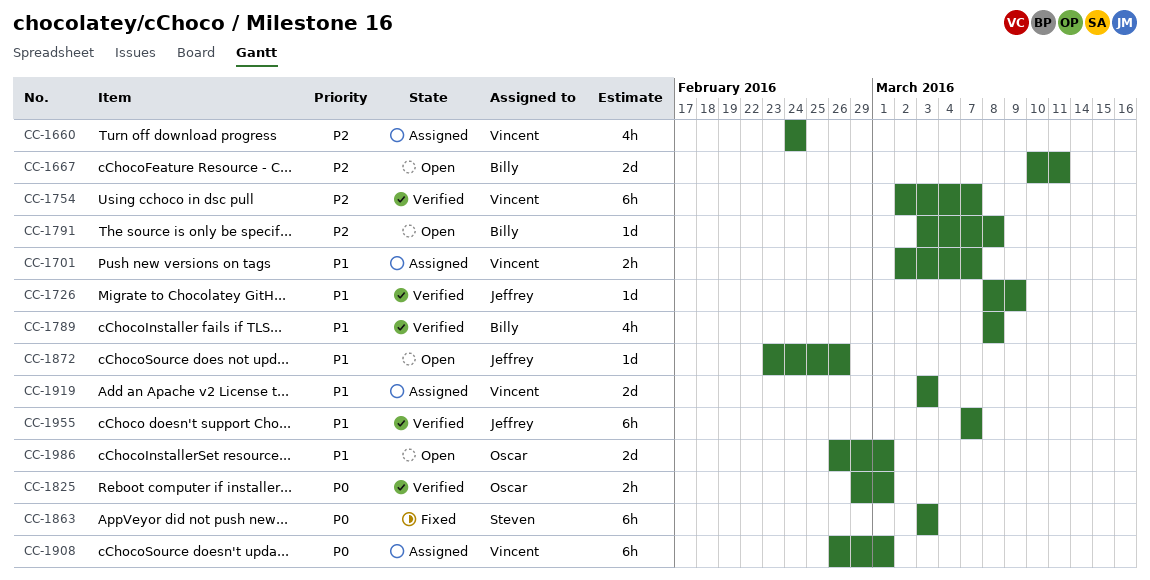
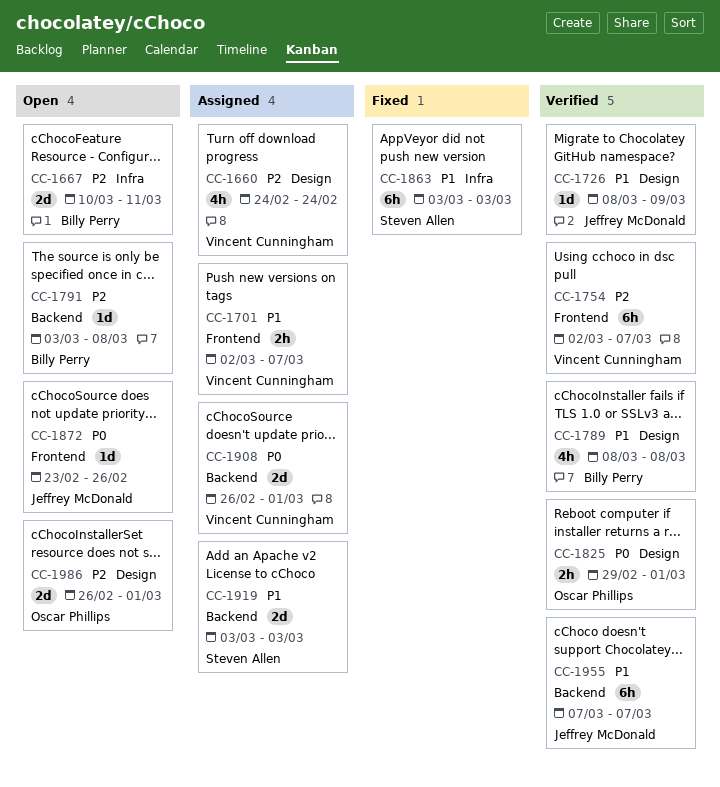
CC-1863, priority: P0 -> P1
CC-1872, priority: P1 -> P0
CC-1908, estimate: 6h -> 2d
CC-1919, owner: Vincent Cunningham -> Steven Allen
CC-1986, priority: P1 -> P2

